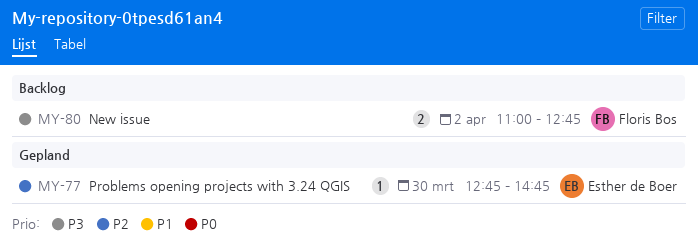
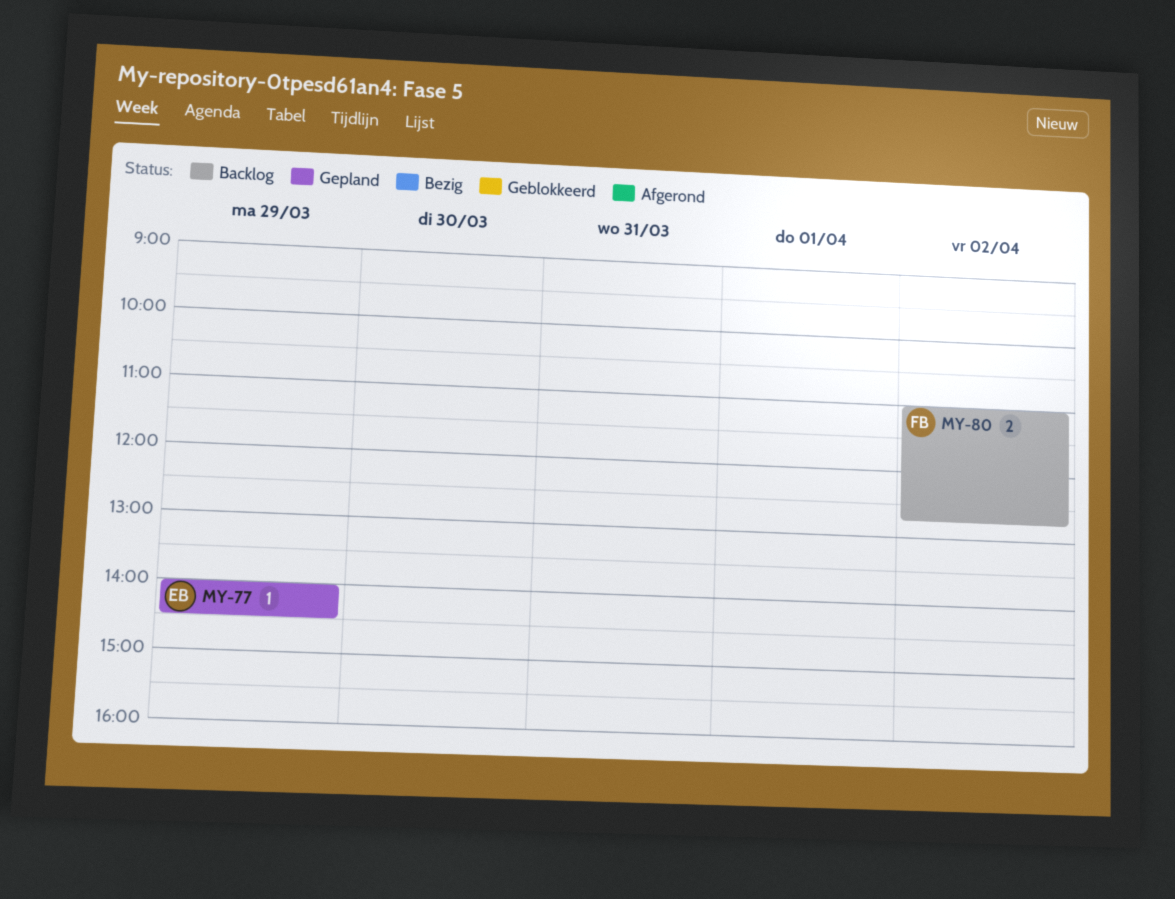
MY-77, day: Mar 30 -> Mar 29
MY-77, begins: 12:45 -> 14:00
MY-77, ends: 14:45 -> 14:30

